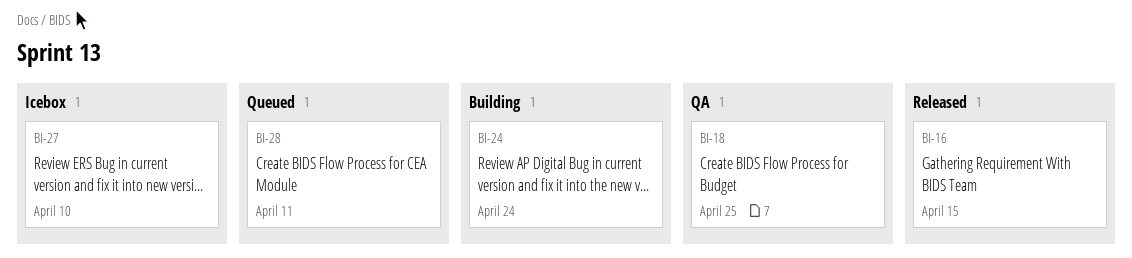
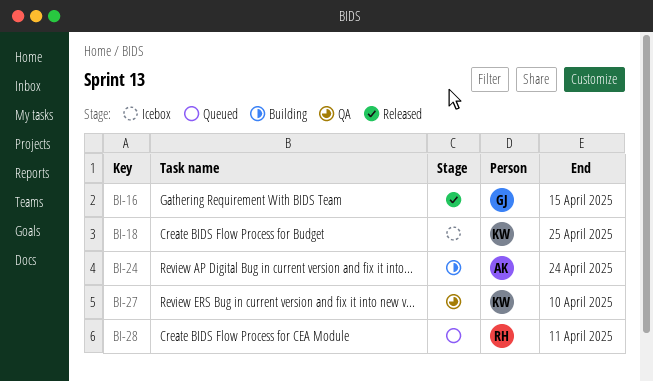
BI-18, status: QA -> Icebox
BI-27, status: Icebox -> QA

